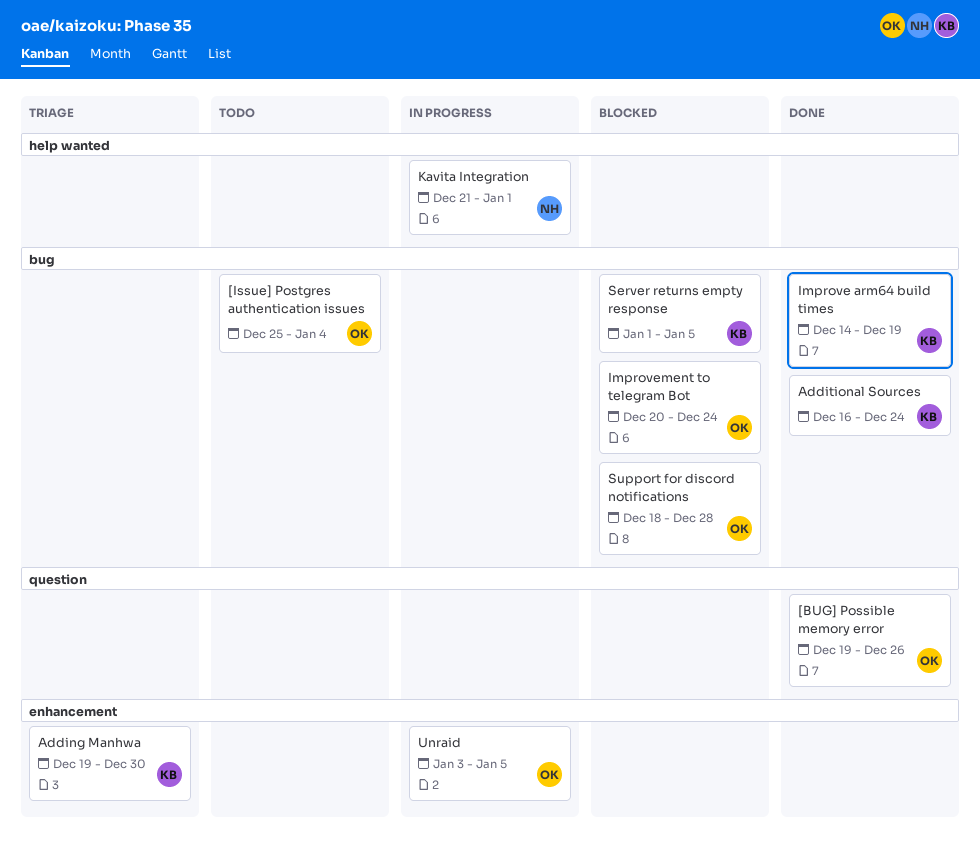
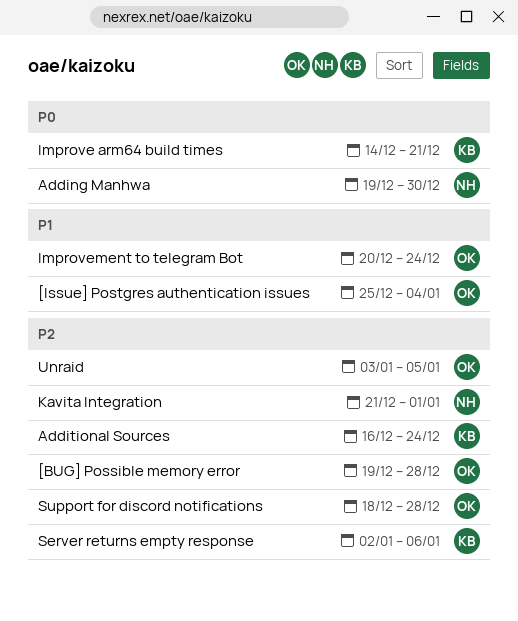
[BUG] Possible memory error, due: Dec 26 -> Dec 28
Adding Manhwa, owner: KB -> NH
Improve arm64 build times, due: Dec 19 -> Dec 21
Server returns empty response, start: Jan 1 -> Jan 2
Server returns empty response, due: Jan 5 -> Jan 6

